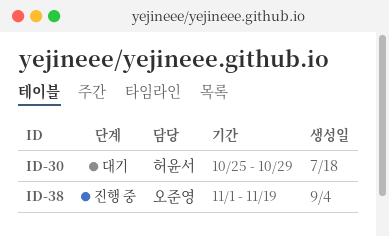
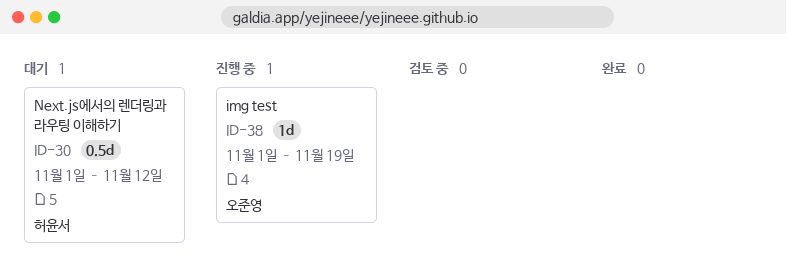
ID-30, start: Oct 25 -> Nov 1
ID-30, due: Oct 29 -> Nov 12

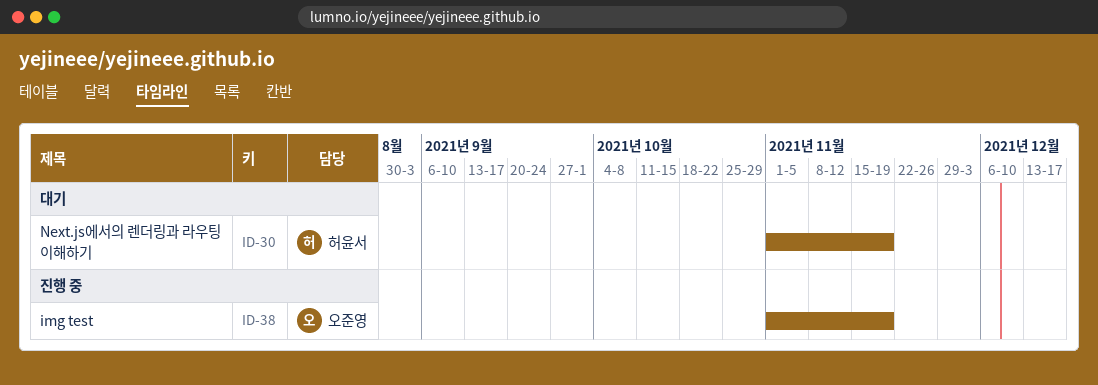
ID-30, due: Nov 12 -> Nov 19

